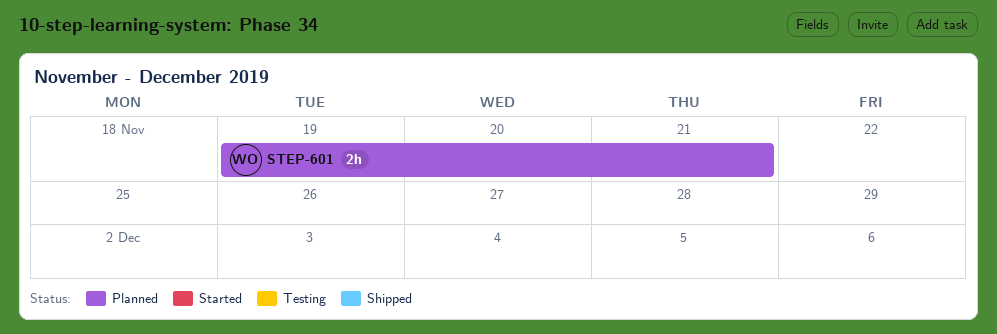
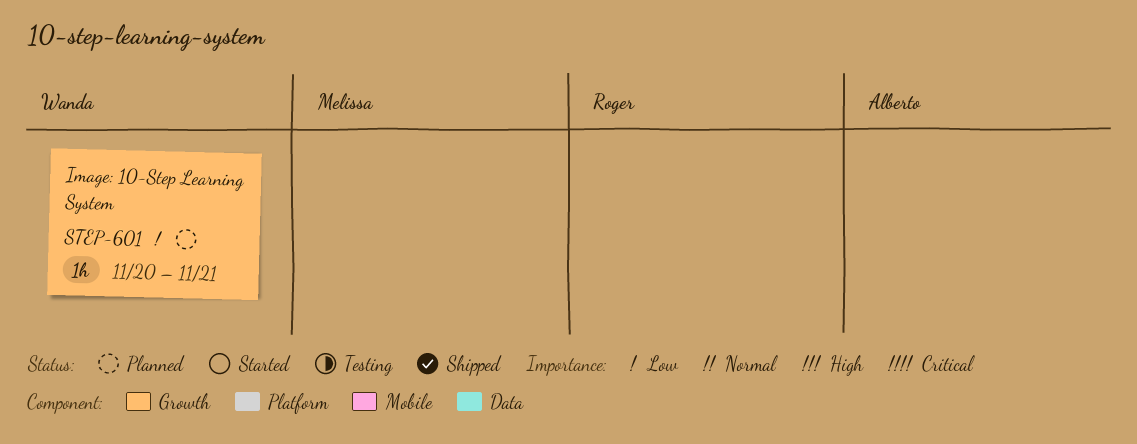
STEP-601, estimate: 2h -> 1h
STEP-601, start: Nov 19 -> Nov 20

